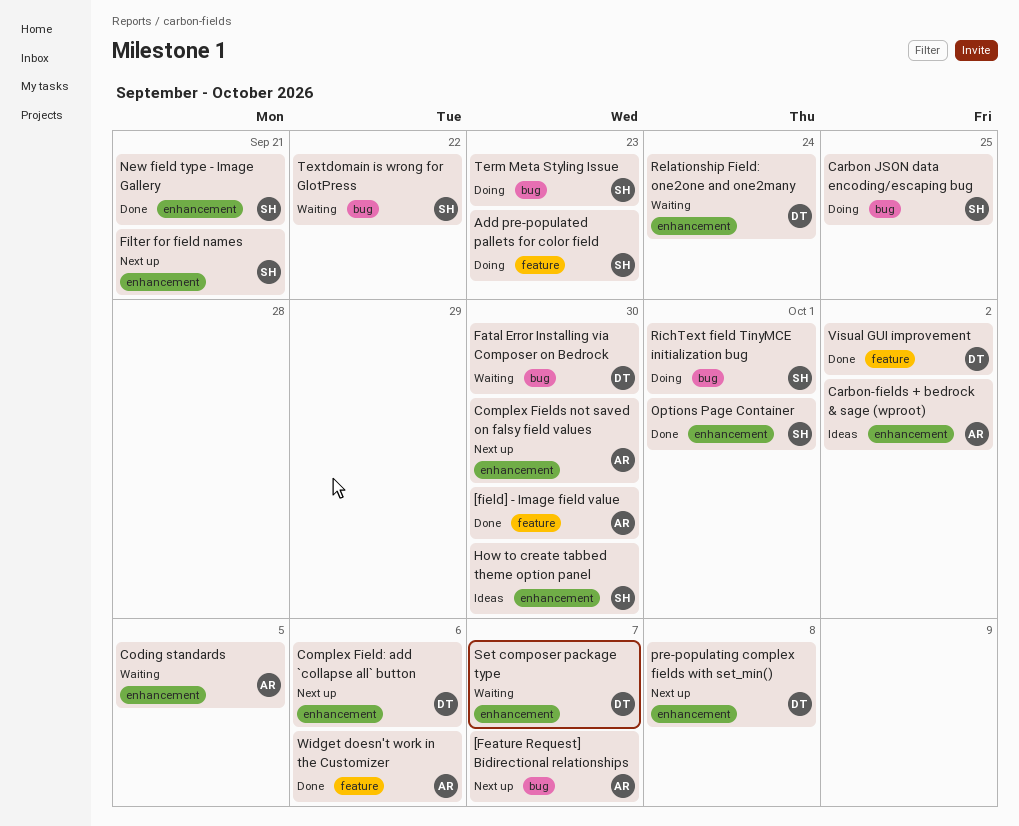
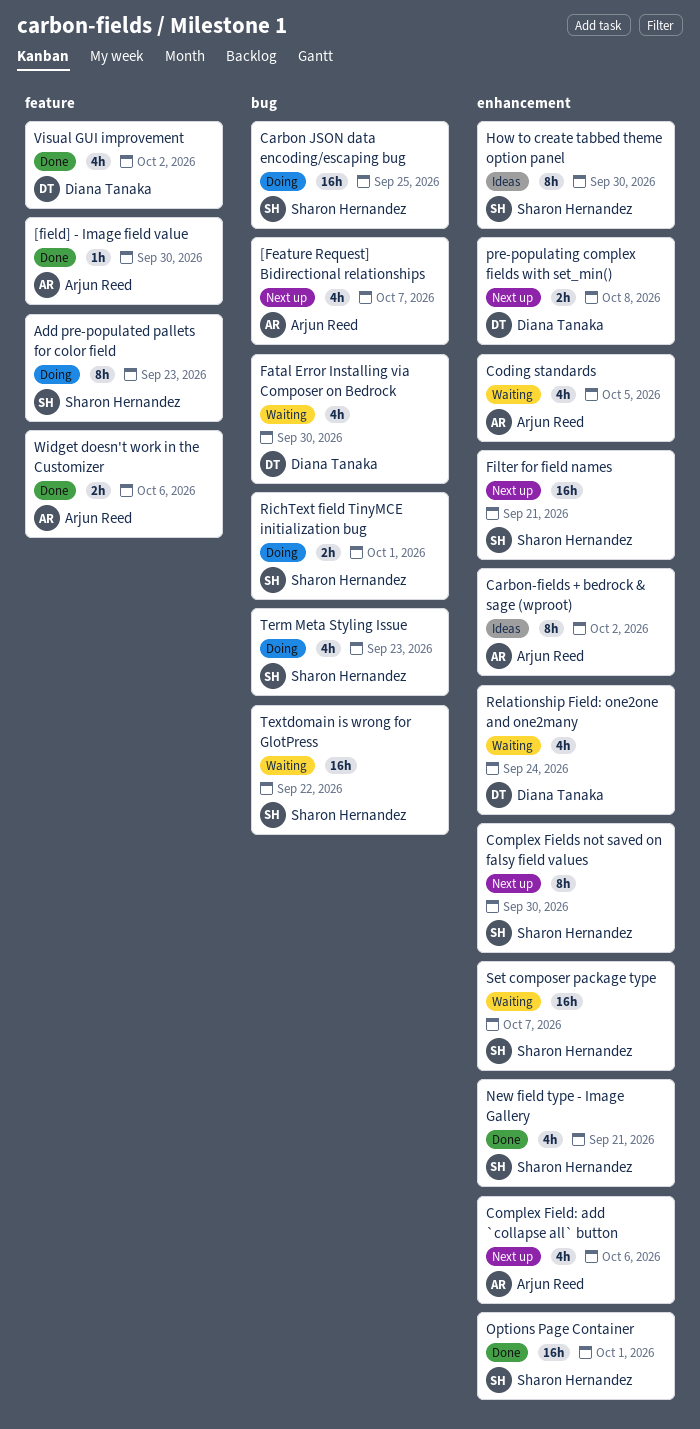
Complex Field: add `collapse all` button, owner: Diana Tanaka -> Arjun Reed
Complex Fields not saved on falsy field values, owner: Arjun Reed -> Sharon Hernandez
Set composer package type, owner: Diana Tanaka -> Sharon Hernandez

